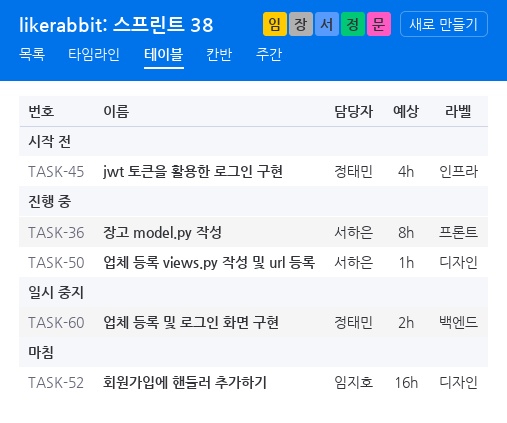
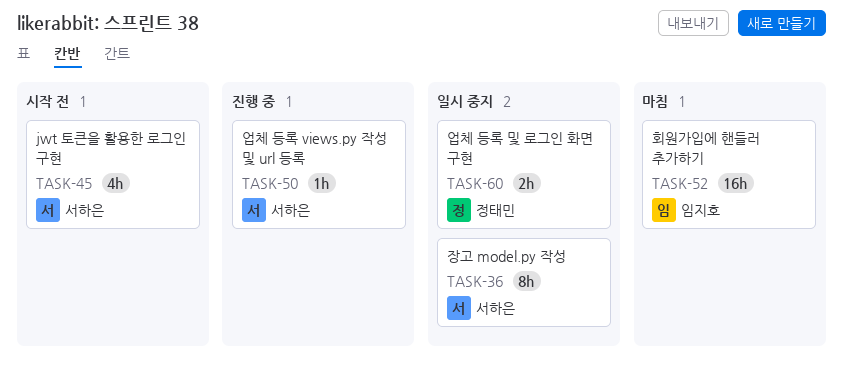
TASK-36, status: 진행 중 -> 일시 중지
TASK-45, owner: 정태민 -> 서하은

